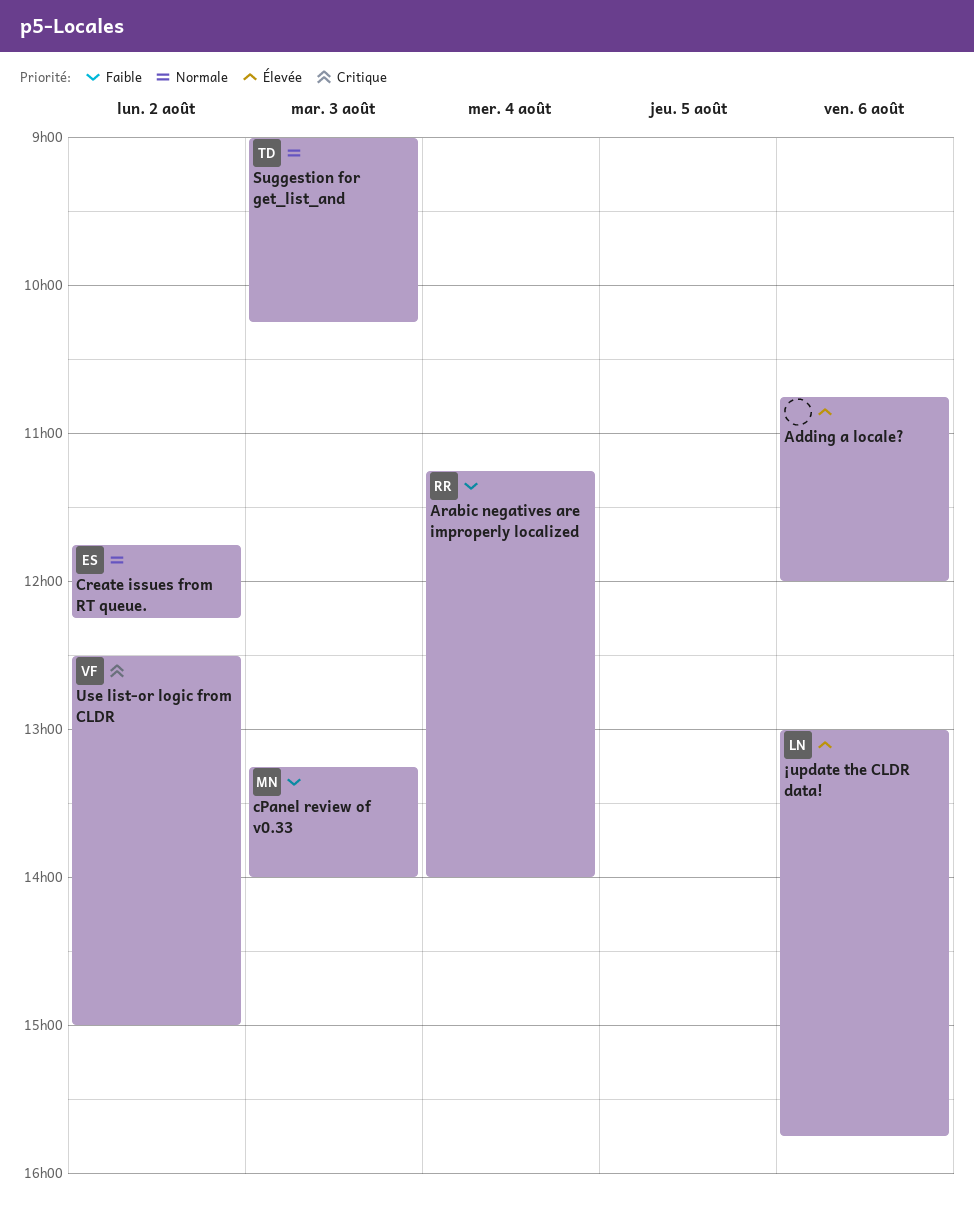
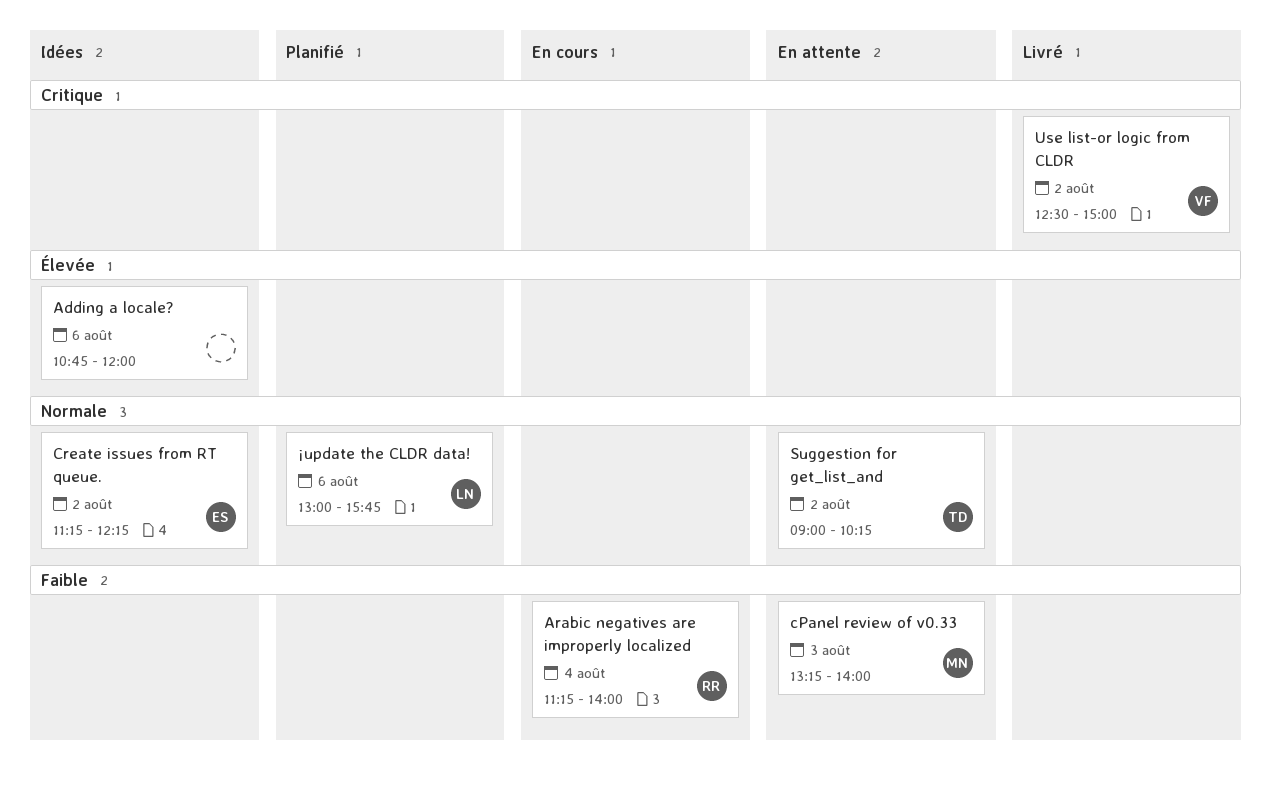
Create issues from RT queue., begins: 11:45 -> 11:15
Suggestion for get_list_and, day: Aug 3 -> Aug 2
¡update the CLDR data!, priority: Élevée -> Normale

